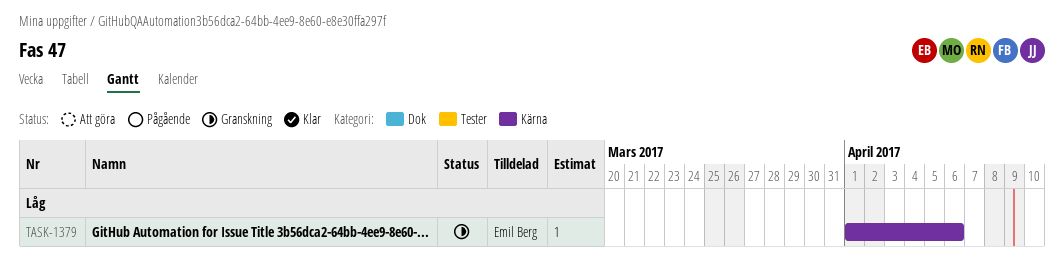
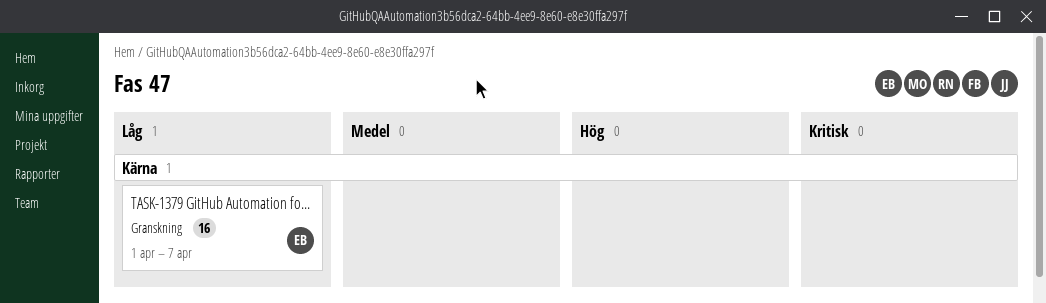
TASK-1379, estimate: 1 -> 16
TASK-1379, due: Apr 6 -> Apr 7

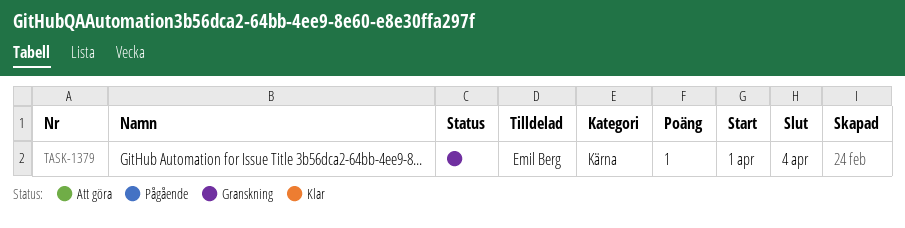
TASK-1379, estimate: 16 -> 1
TASK-1379, due: Apr 7 -> Apr 4

